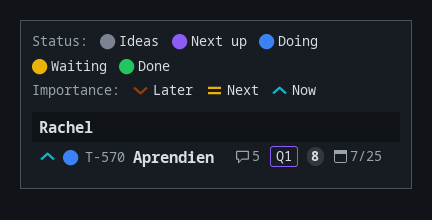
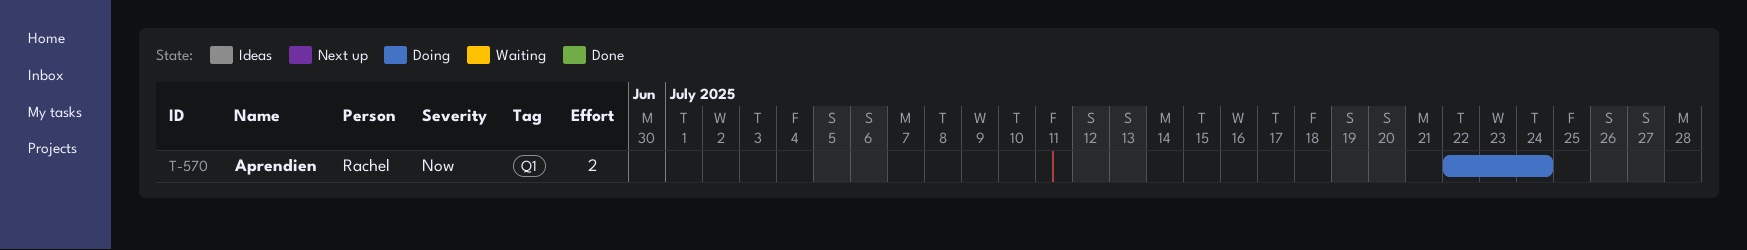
T-570, estimate: 8 -> 2
T-570, due: Jul 25 -> Jul 24

